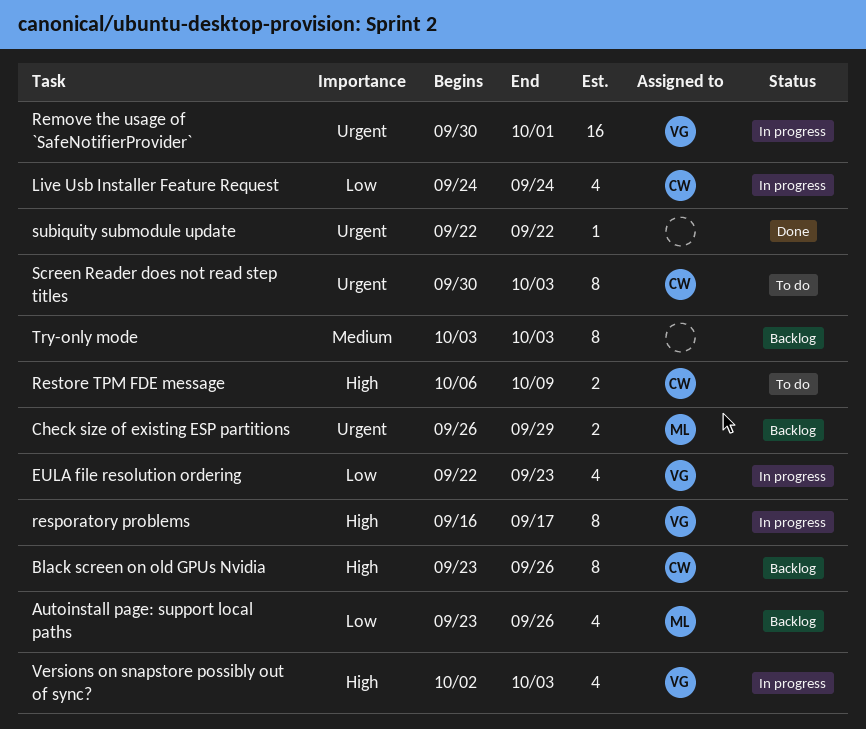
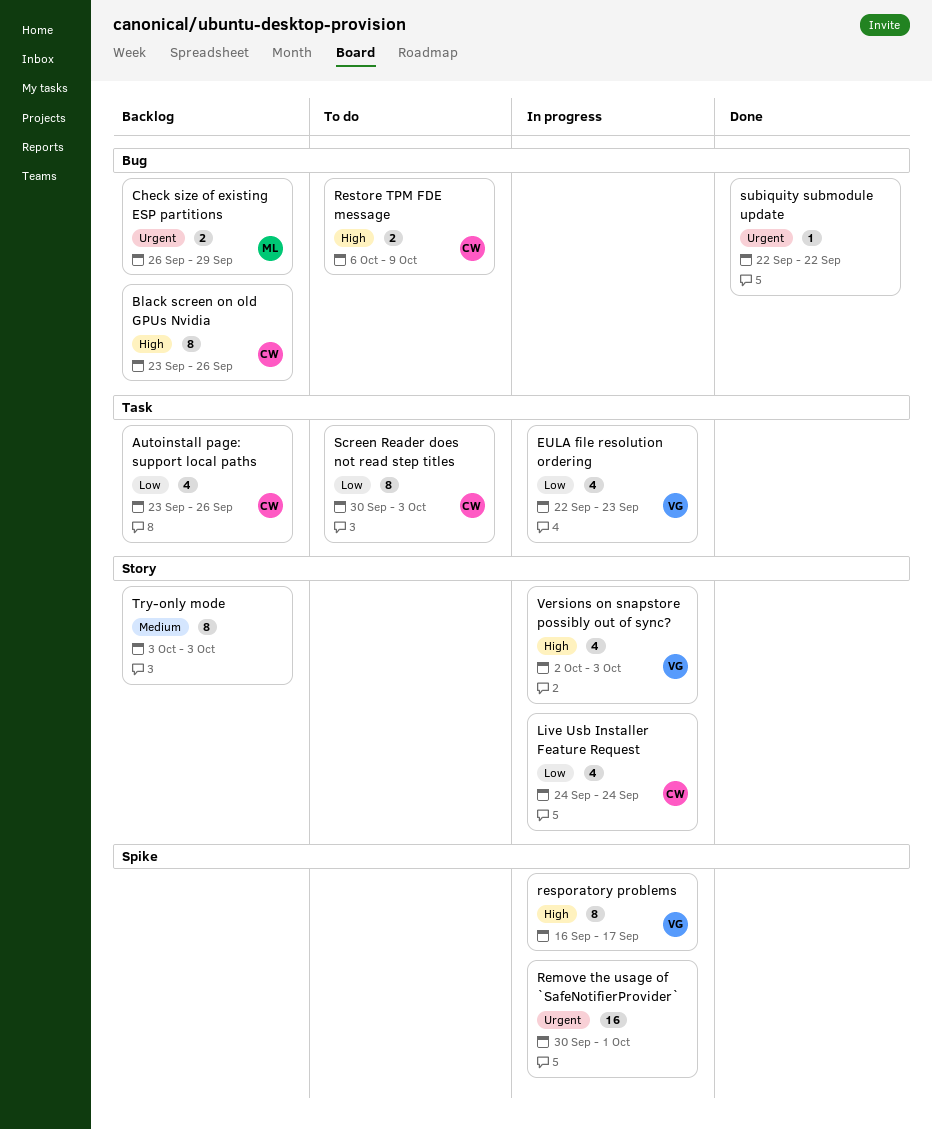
Autoinstall page: support local paths, owner: ML -> CW
Remove the usage of `SafeNotifierProvider`, owner: VG -> none
Screen Reader does not read step titles, priority: Urgent -> Low

